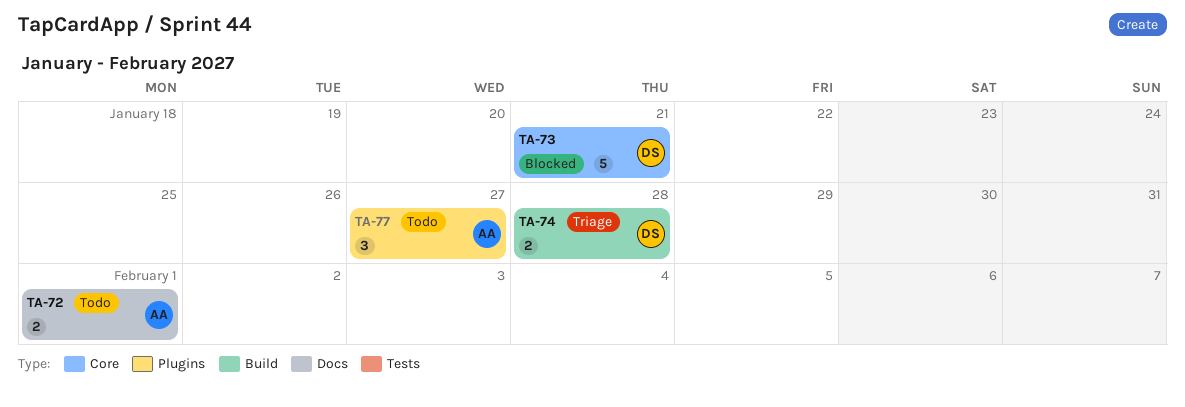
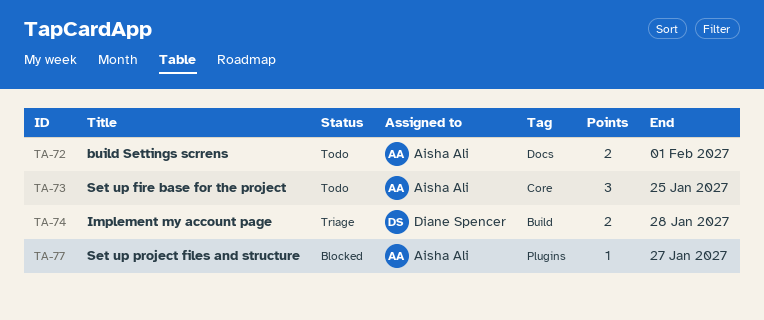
TA-73, status: Blocked -> Todo
TA-73, owner: Diane Spencer -> Aisha Ali
TA-73, estimate: 5 -> 3
TA-73, due: Jan 21 -> Jan 25
TA-77, status: Todo -> Blocked
TA-77, estimate: 3 -> 1

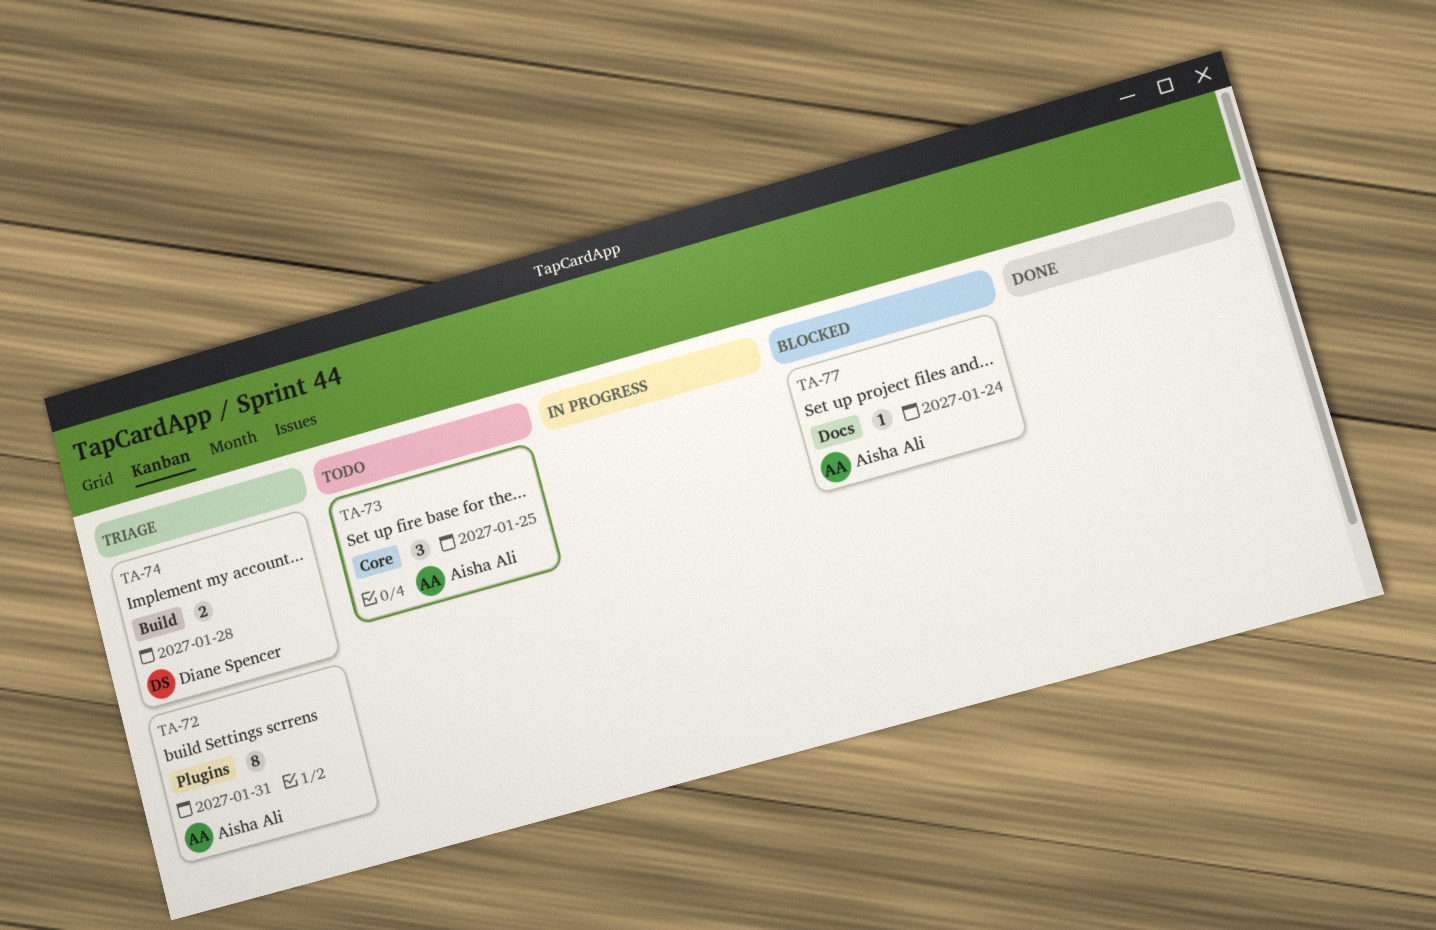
TA-72, status: Todo -> Triage
TA-72, label: Docs -> Plugins
TA-72, estimate: 2 -> 8
TA-72, due: Feb 1 -> Jan 31
TA-77, label: Plugins -> Docs
TA-77, due: Jan 27 -> Jan 24

